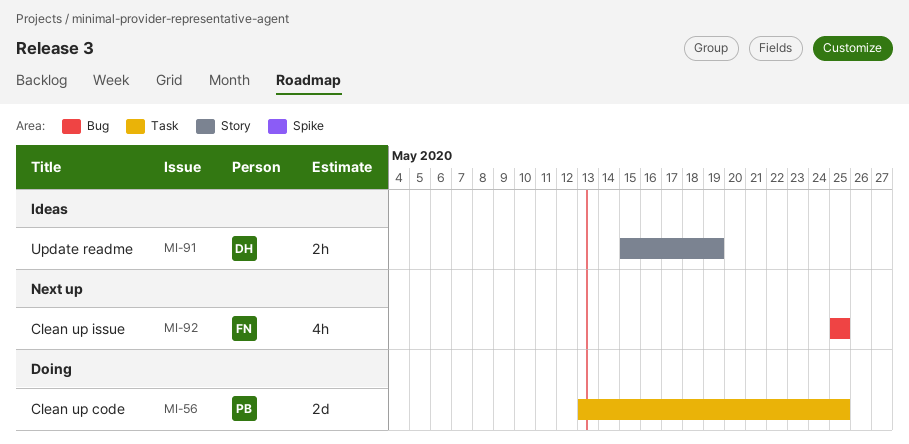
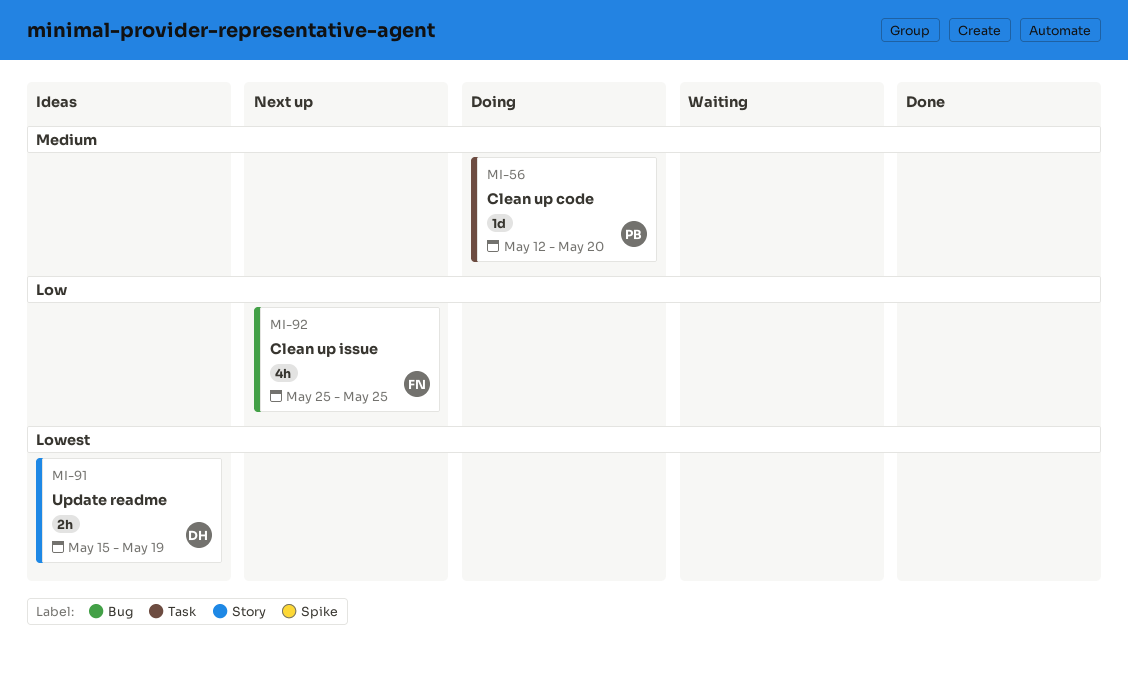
MI-56, estimate: 2d -> 1d
MI-56, start: May 13 -> May 12
MI-56, due: May 25 -> May 20

